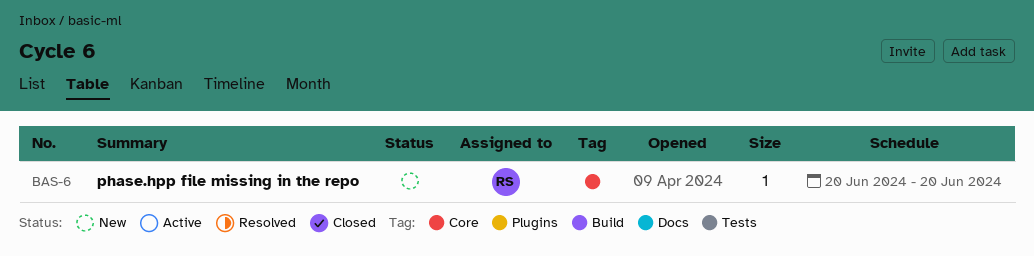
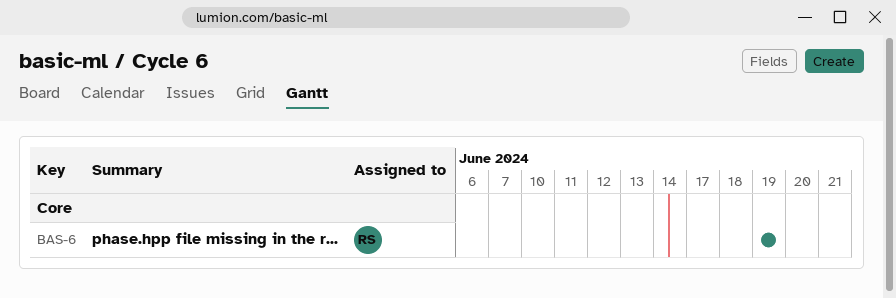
BAS-6, start: Jun 20 -> Jun 19
BAS-6, due: Jun 20 -> Jun 19

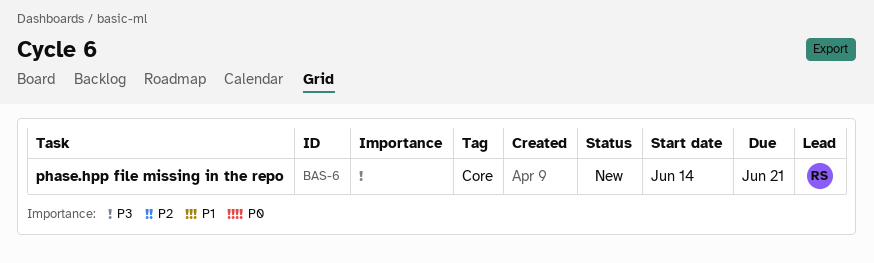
BAS-6, start: Jun 19 -> Jun 14
BAS-6, due: Jun 19 -> Jun 21

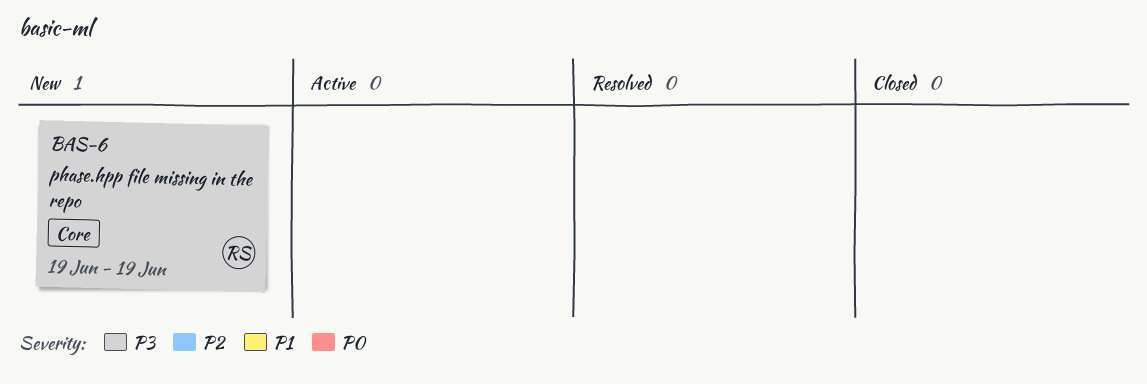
BAS-6, start: Jun 14 -> Jun 19
BAS-6, due: Jun 21 -> Jun 19

